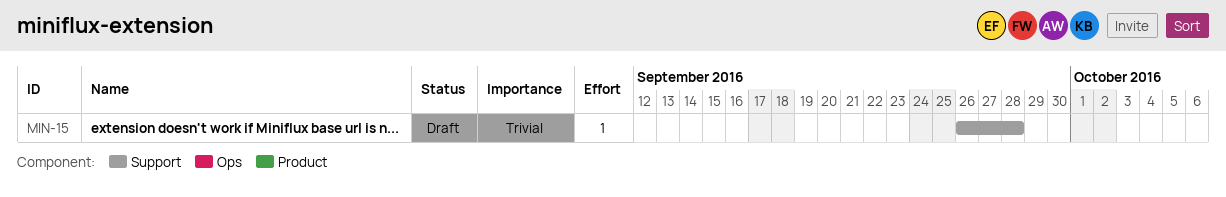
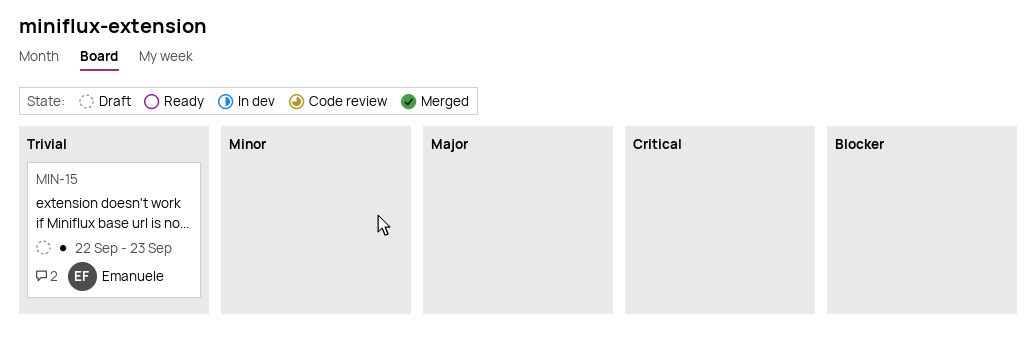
MIN-15, start: Sep 26 -> Sep 22
MIN-15, due: Sep 28 -> Sep 23

